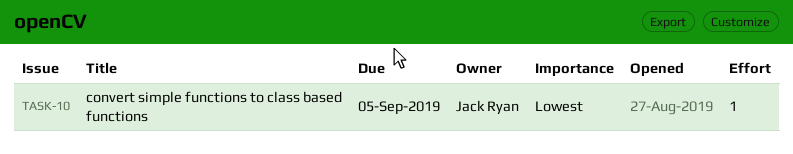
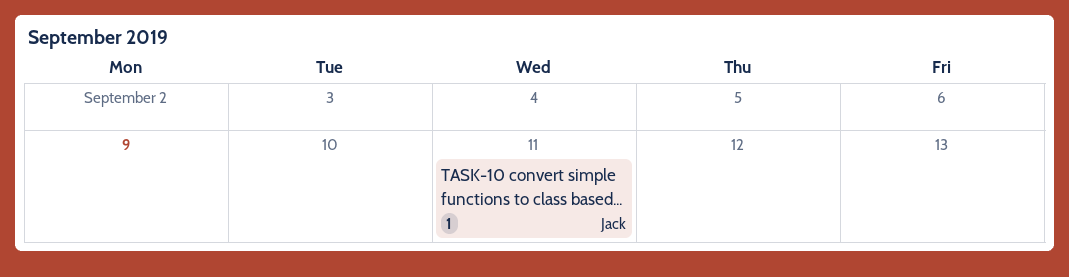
TASK-10, due: Sep 5 -> Sep 11

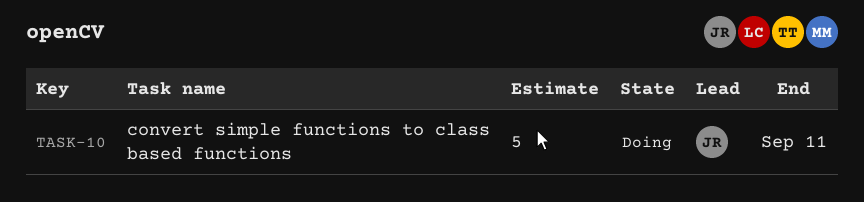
TASK-10, estimate: 1 -> 5

